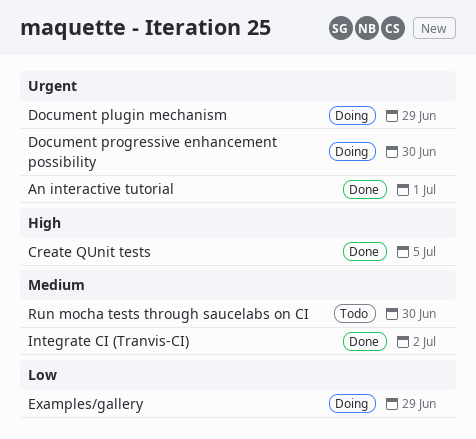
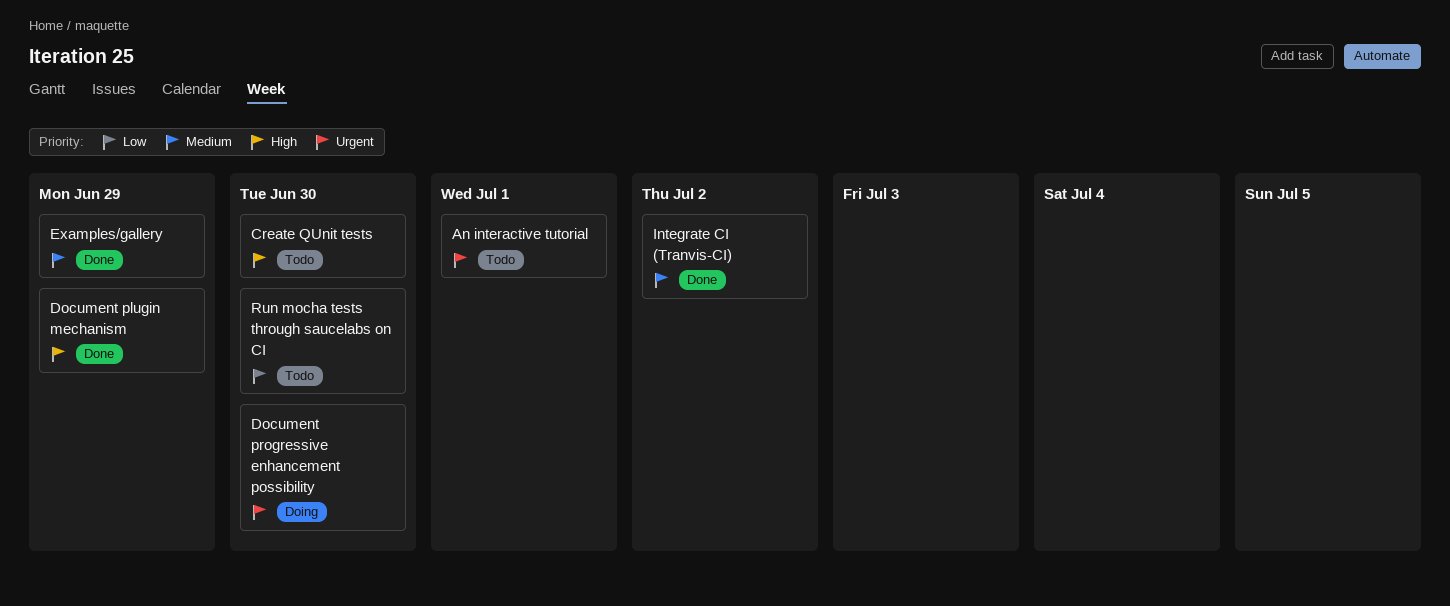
An interactive tutorial, status: Done -> Todo
Create QUnit tests, status: Done -> Todo
Create QUnit tests, due: Jul 5 -> Jun 30
Document plugin mechanism, status: Doing -> Done
Document plugin mechanism, priority: Urgent -> High
Examples/gallery, status: Doing -> Done
Examples/gallery, priority: Low -> Medium
Run mocha tests through saucelabs on CI, priority: Medium -> Low

